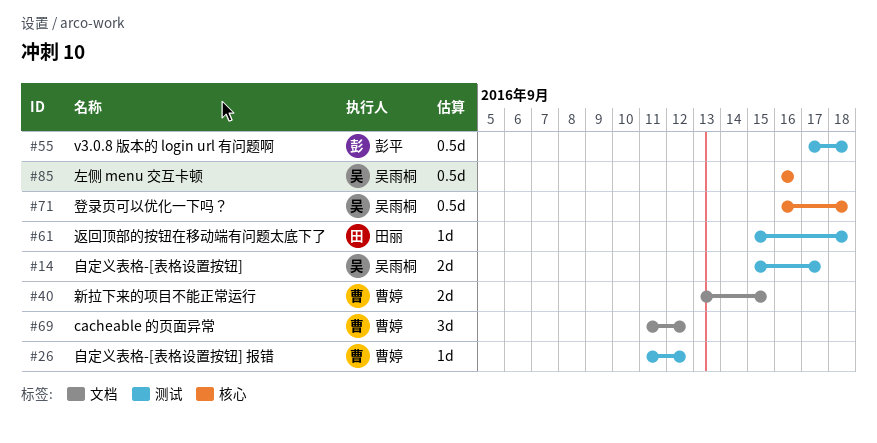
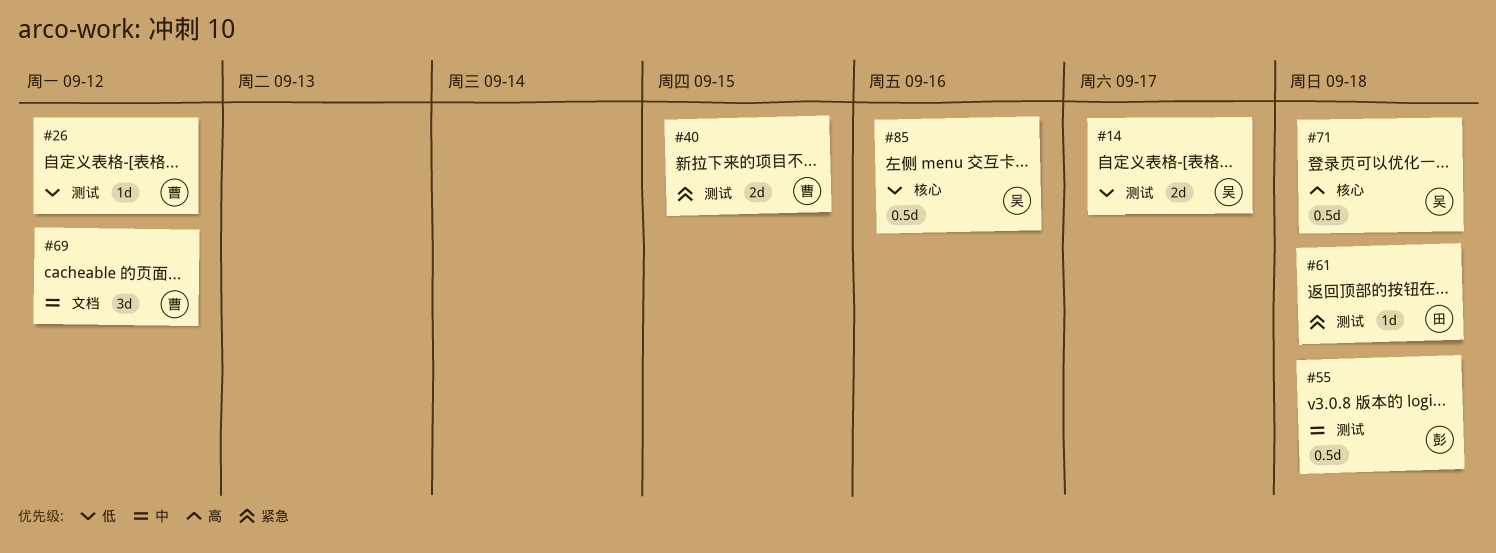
#40, label: 文档 -> 测试

